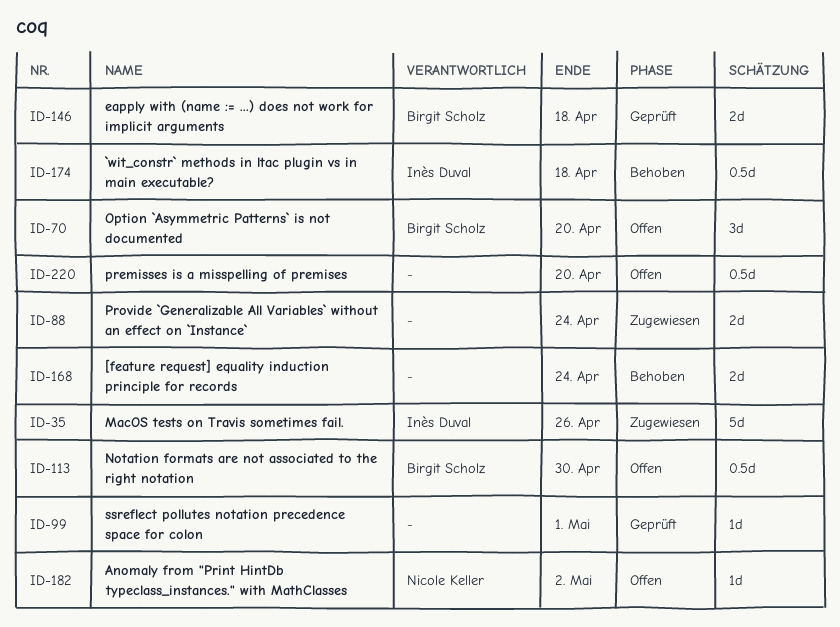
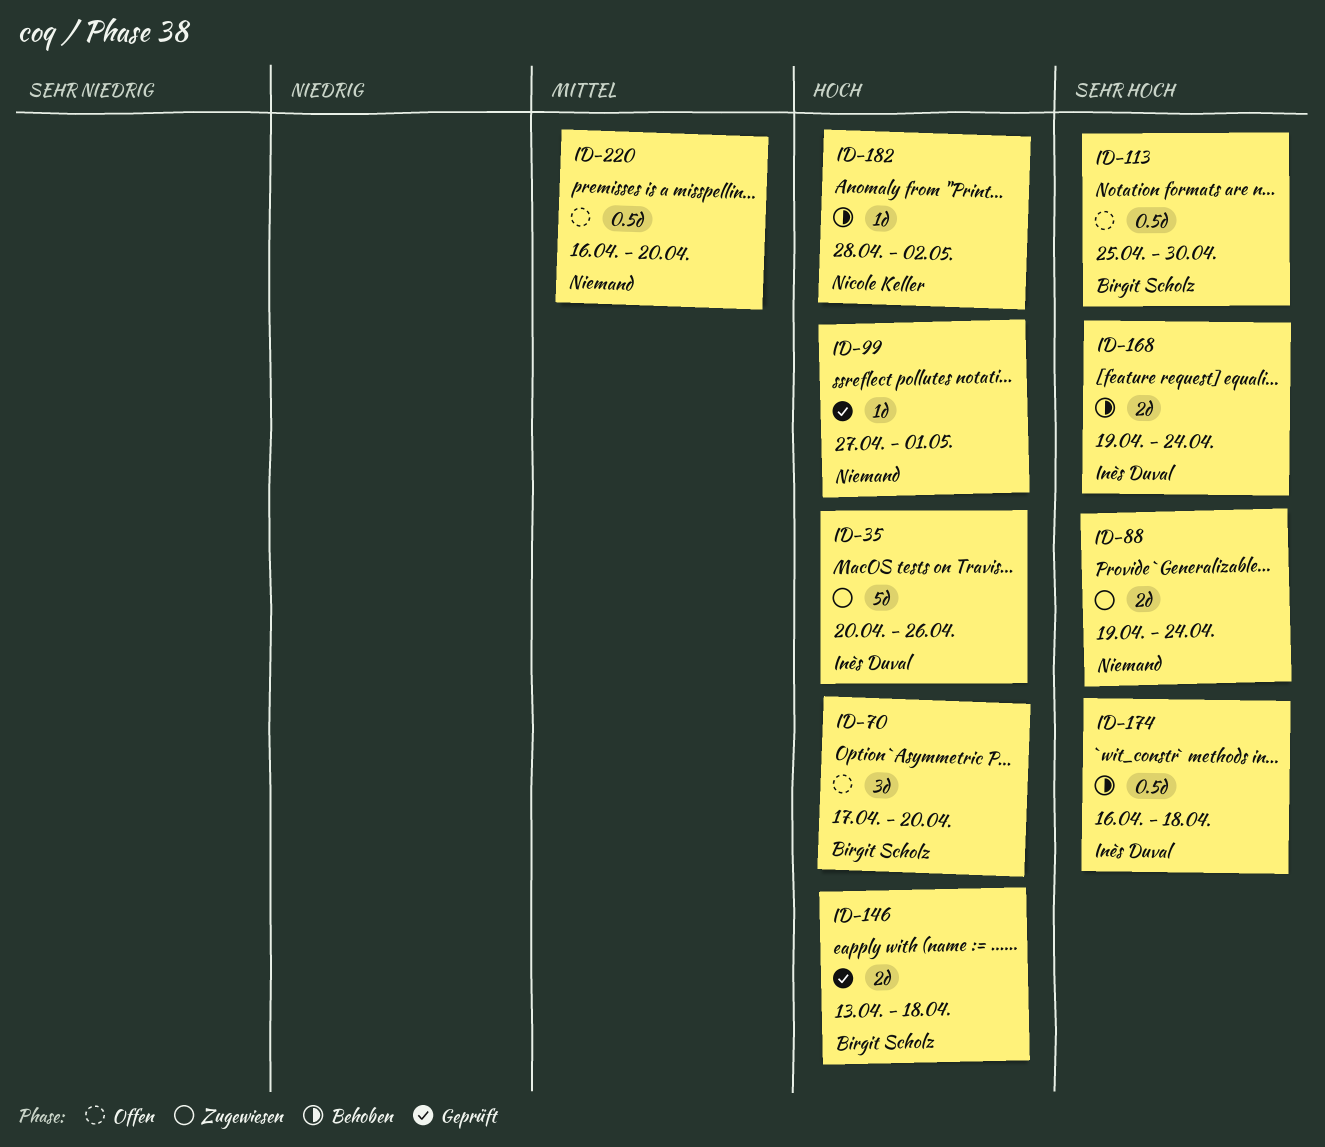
ID-168, owner: none -> Inès Duval
ID-182, status: Offen -> Behoben

